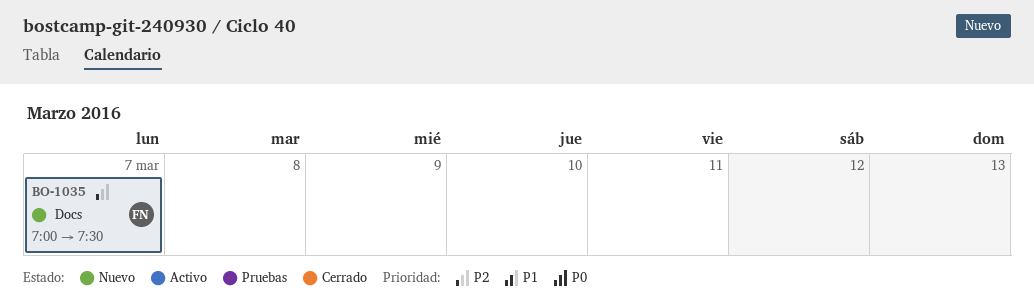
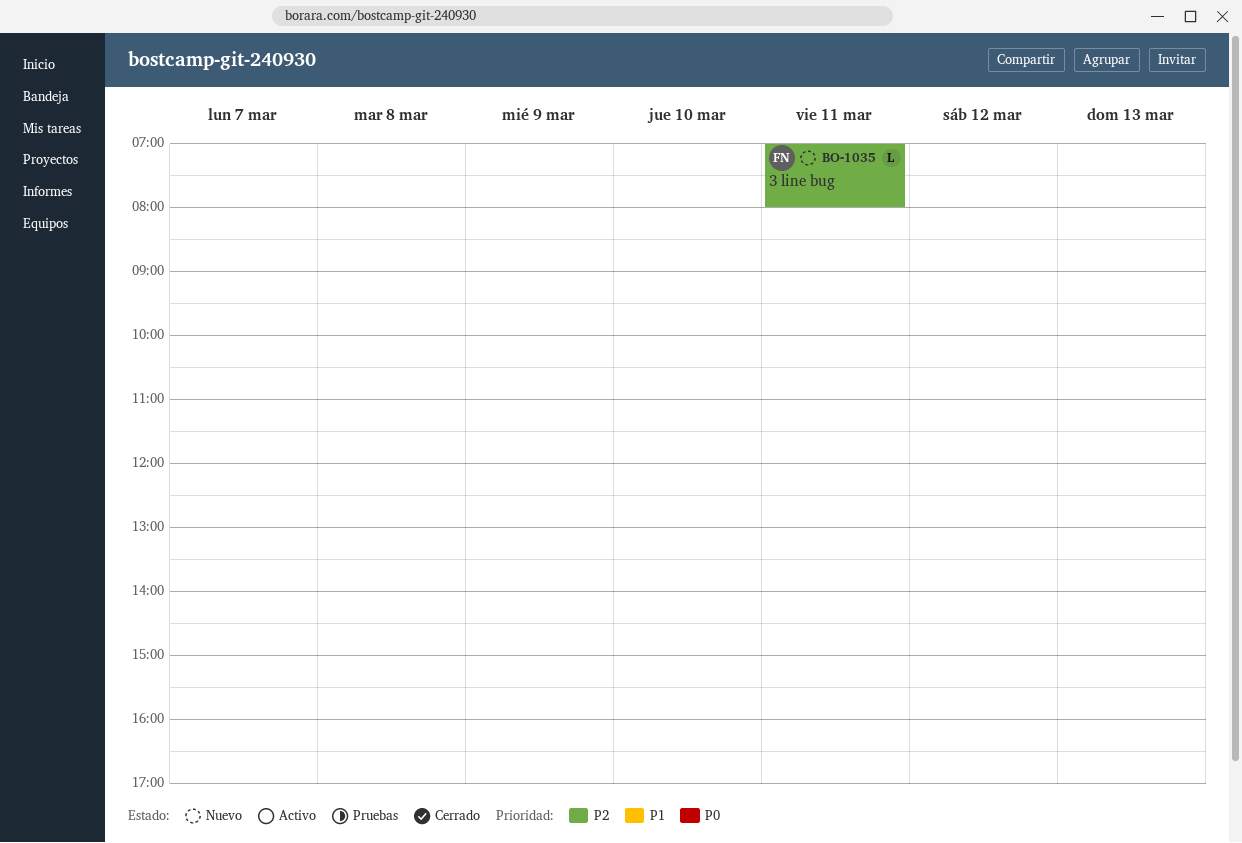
BO-1035, day: Mar 7 -> Mar 11
BO-1035, ends: 07:30 -> 08:00

